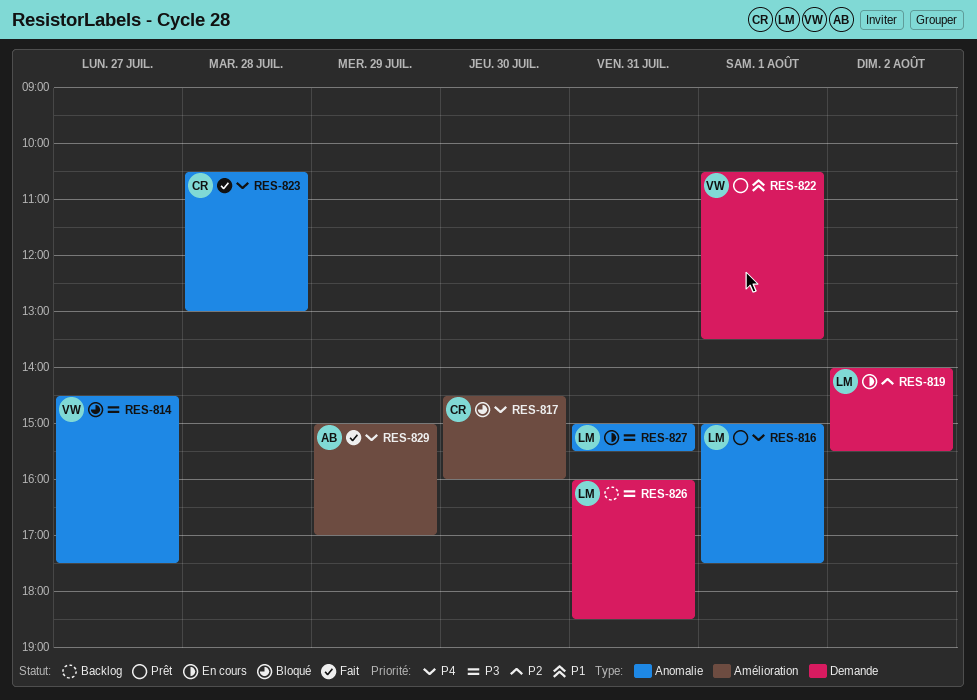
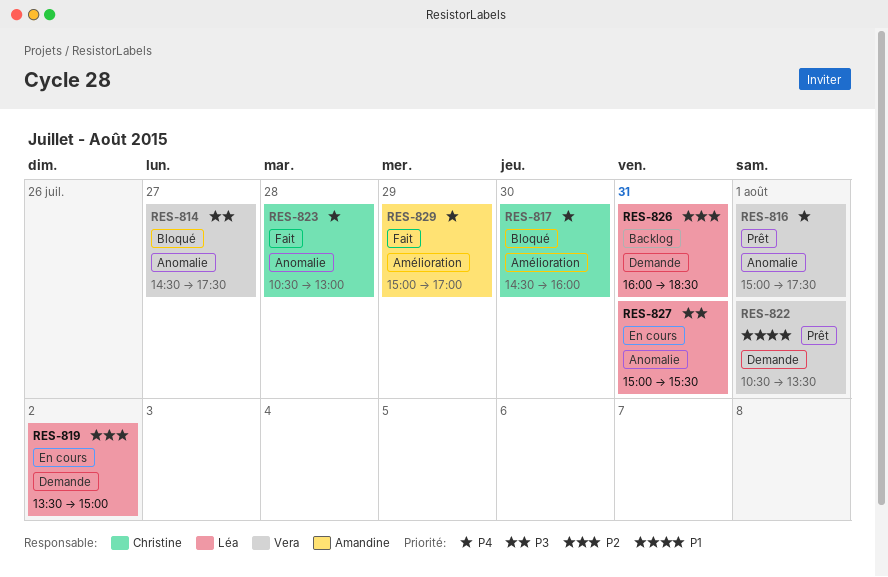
RES-816, owner: Léa -> Vera
RES-819, begins: 14:00 -> 13:30
RES-819, ends: 15:30 -> 15:00
RES-826, priority: P3 -> P2

